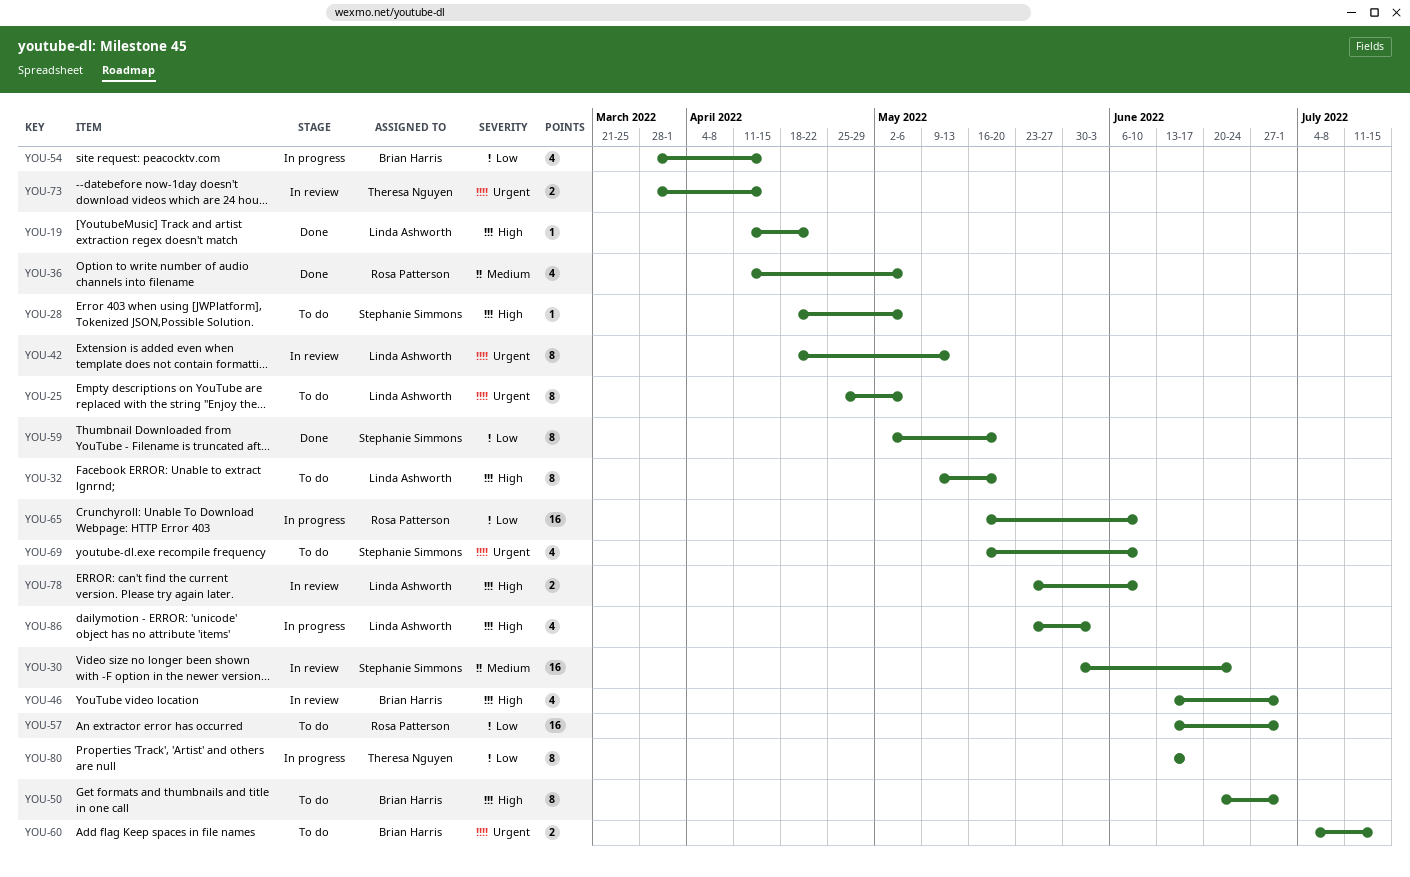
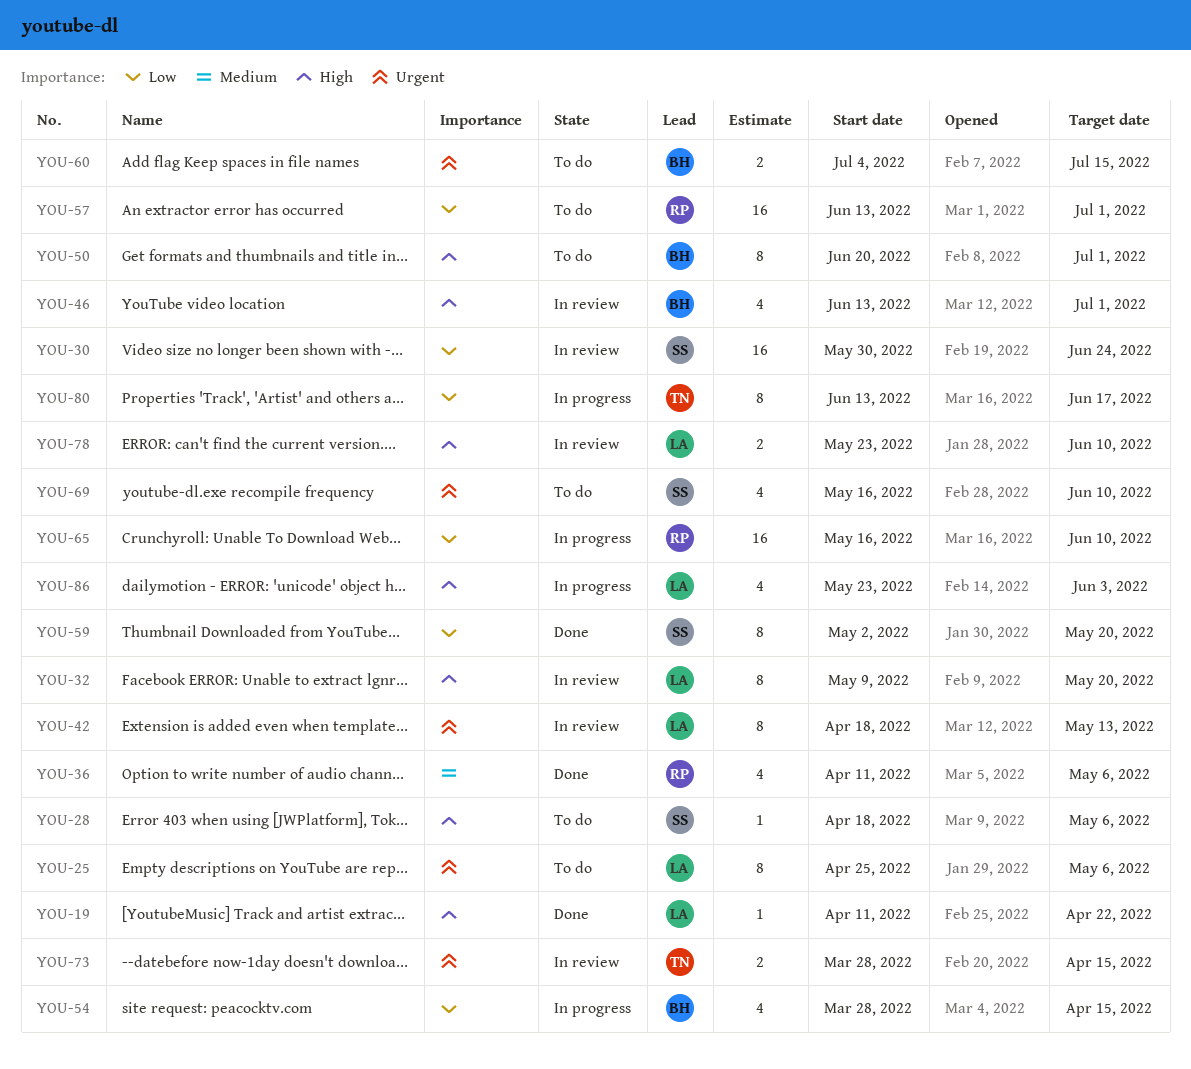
YOU-30, priority: Medium -> Low
YOU-32, status: To do -> In review

